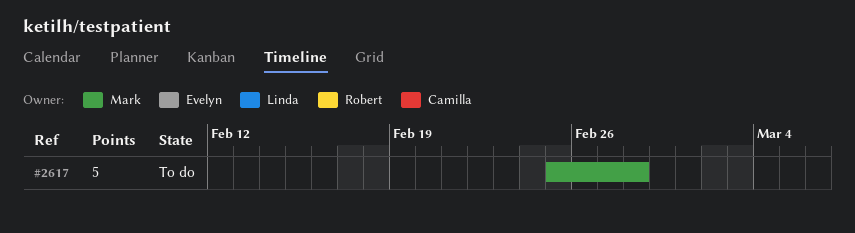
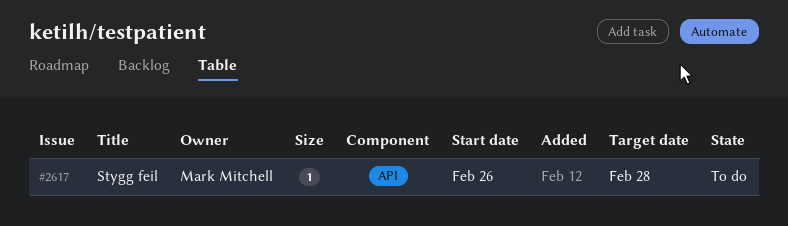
#2617, estimate: 5 -> 1
#2617, start: Feb 25 -> Feb 26

